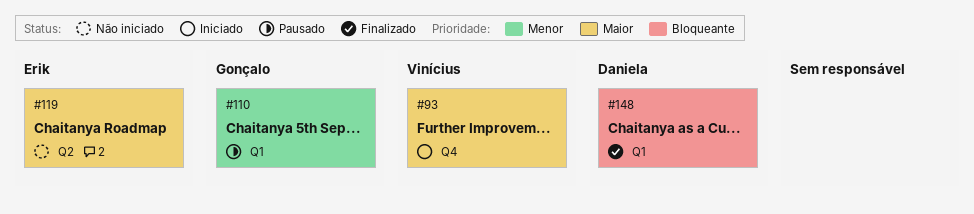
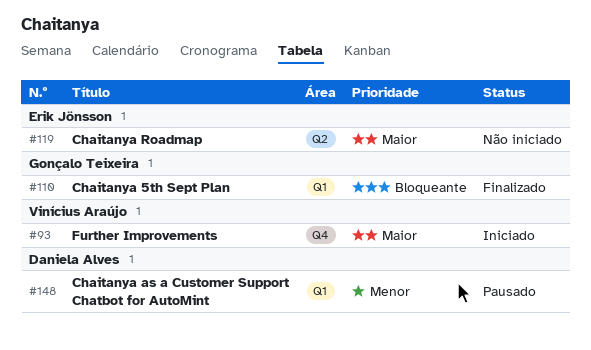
#110, status: Pausado -> Finalizado
#110, priority: Menor -> Bloqueante
#148, status: Finalizado -> Pausado
#148, priority: Bloqueante -> Menor

